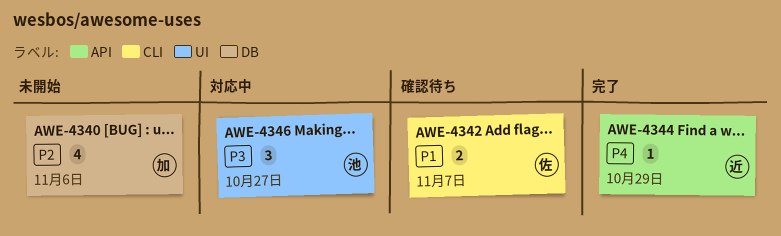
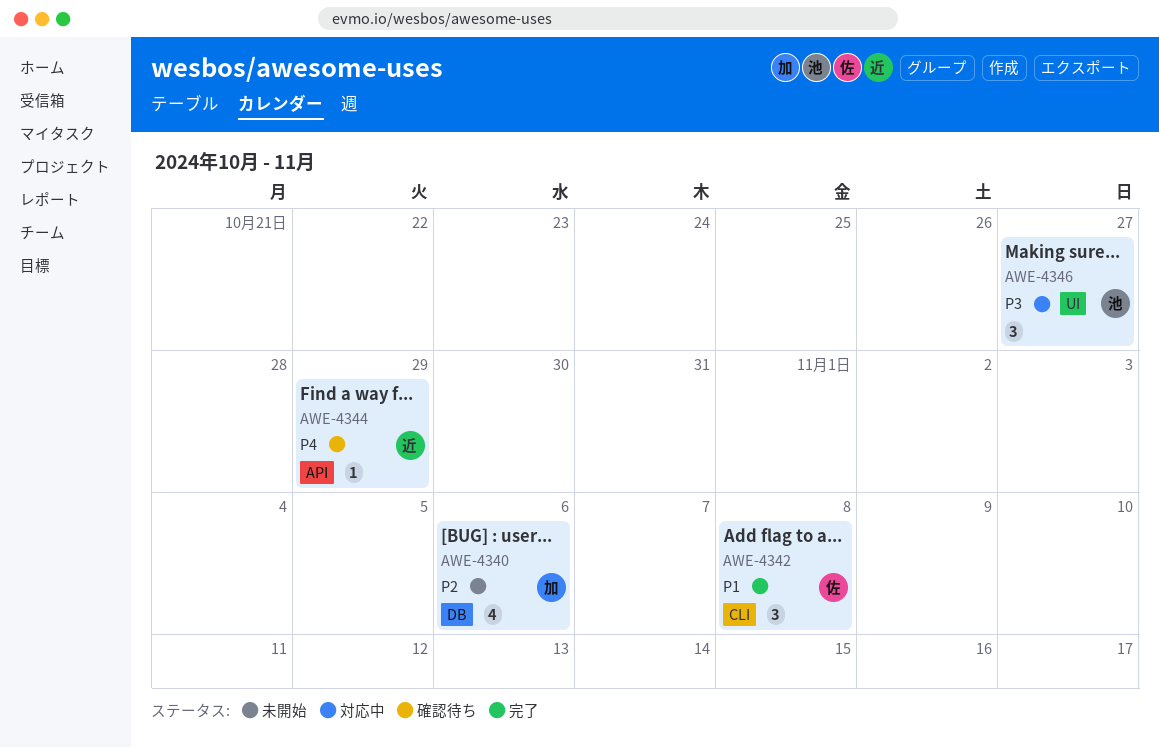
AWE-4342, status: 確認待ち -> 完了
AWE-4342, estimate: 2 -> 3
AWE-4342, due: Nov 7 -> Nov 8
AWE-4344, status: 完了 -> 確認待ち

